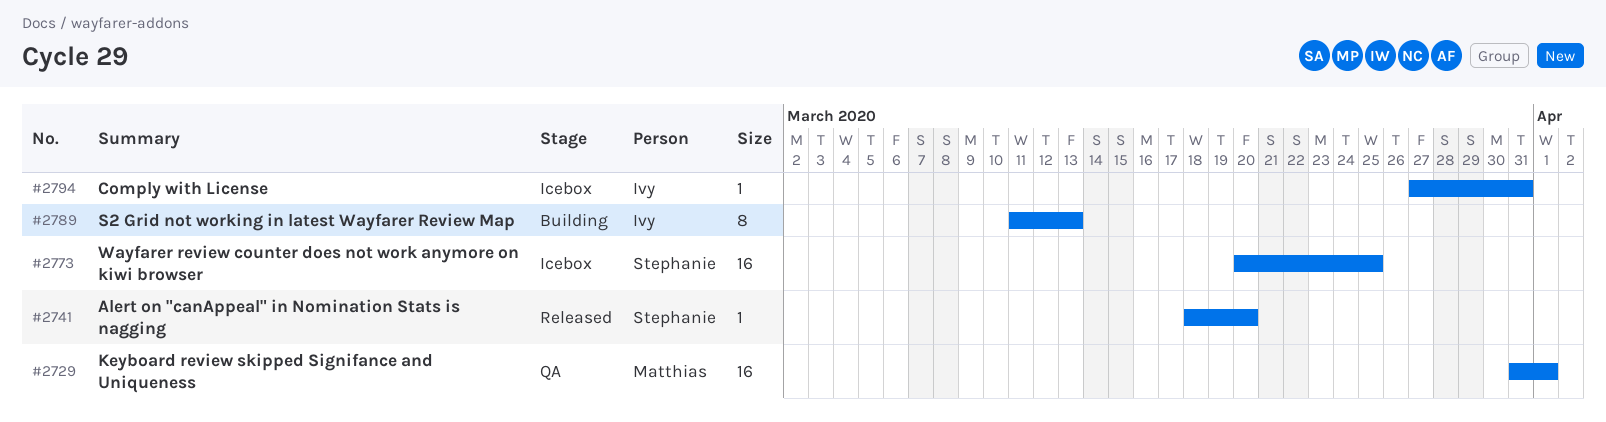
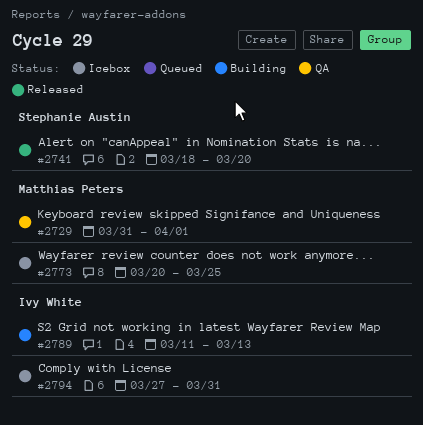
#2773, owner: Stephanie Austin -> Matthias Peters

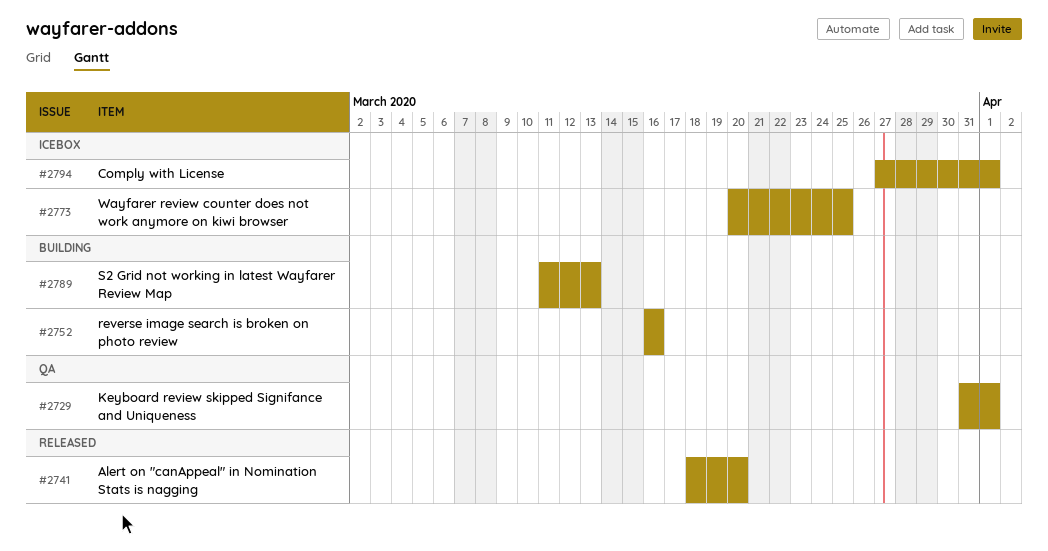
#2752: none -> present
#2794, due: Mar 31 -> Apr 1

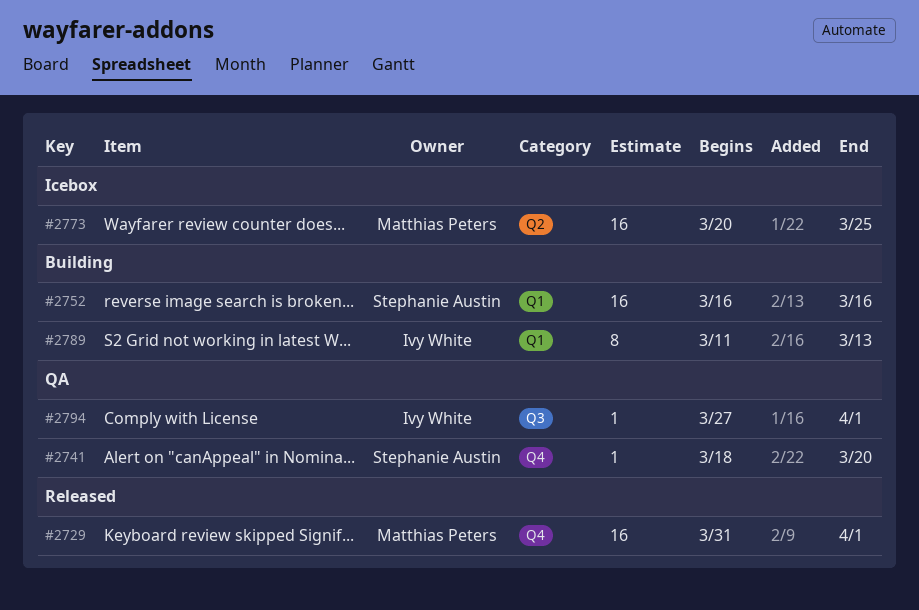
#2729, status: QA -> Released
#2741, status: Released -> QA
#2794, status: Icebox -> QA

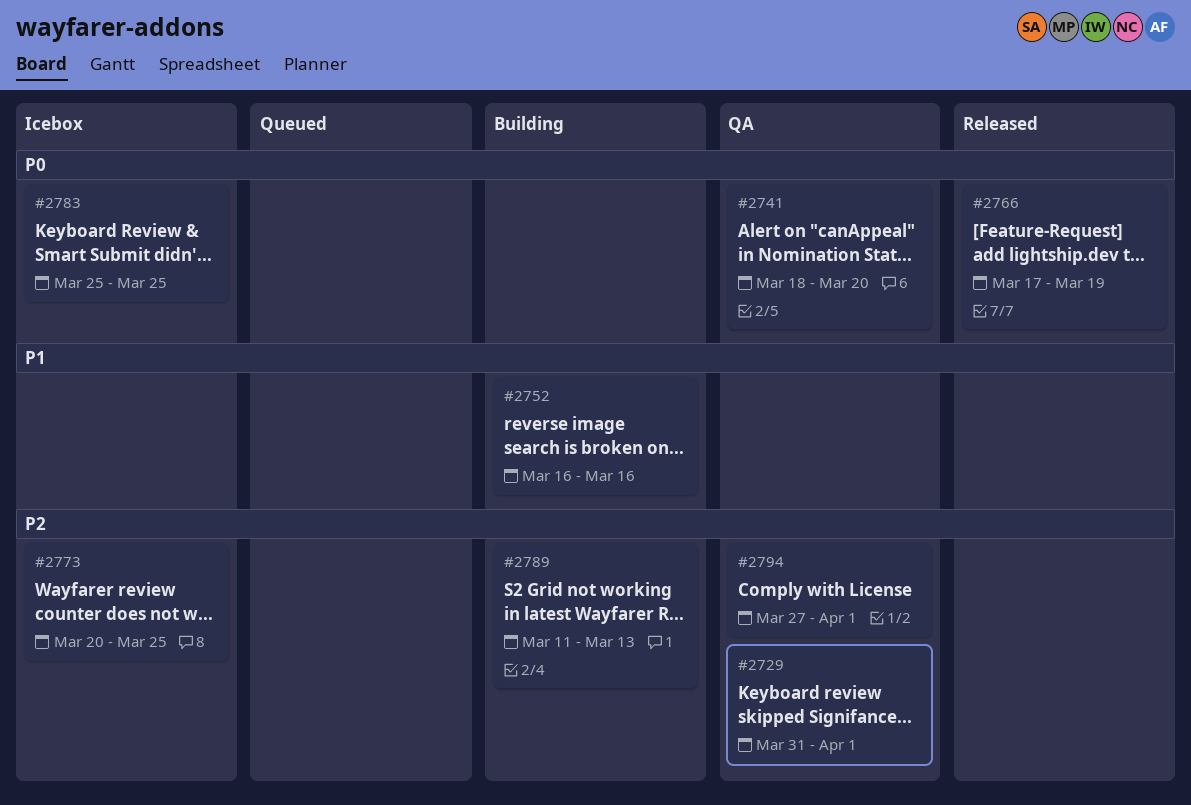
#2729, status: Released -> QA
#2766: none -> present
#2783: none -> present

